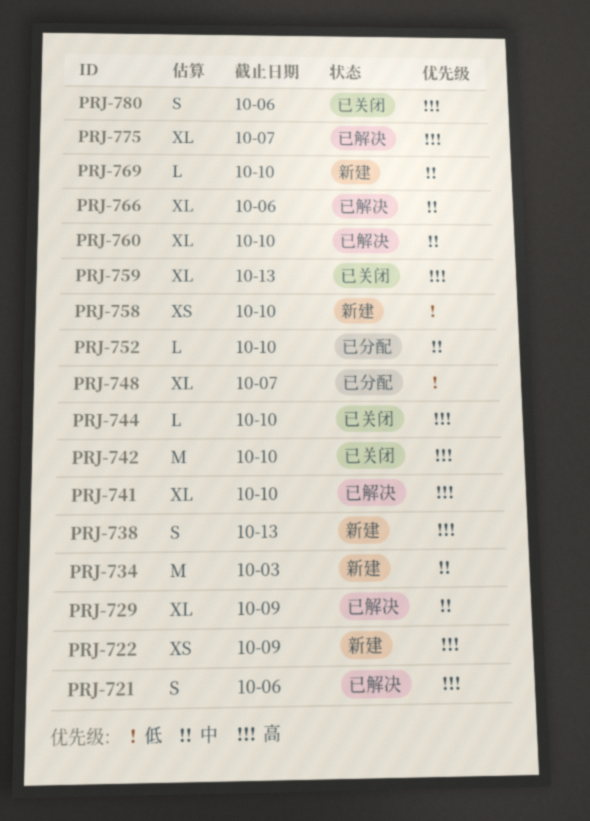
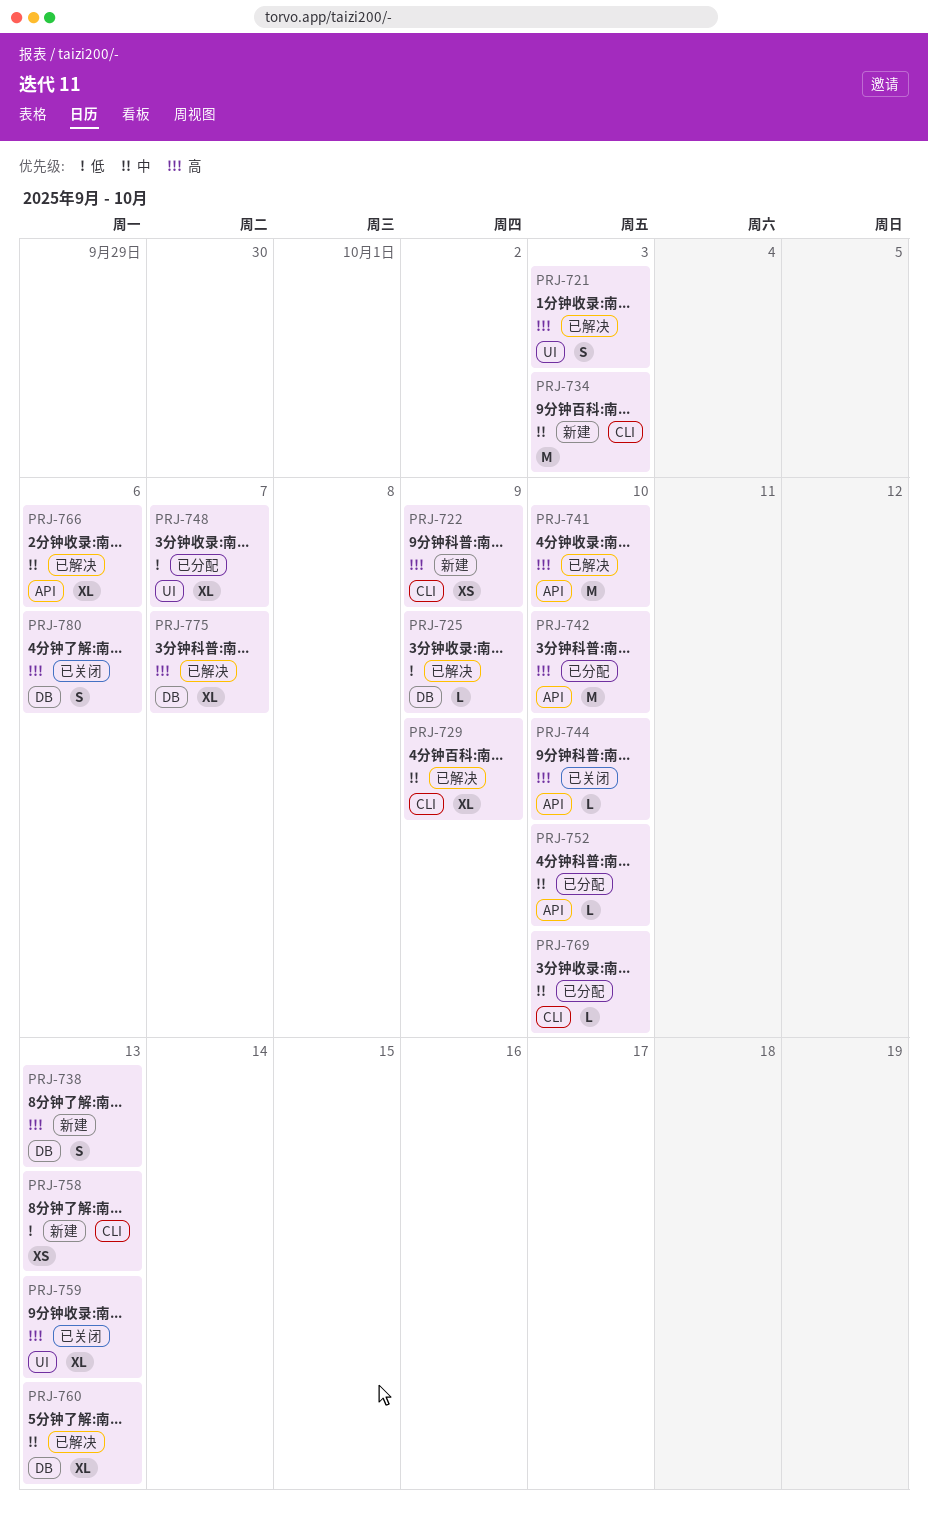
PRJ-721, due: Oct 6 -> Oct 3
PRJ-725: none -> present
PRJ-741, estimate: XL -> M
PRJ-742, status: 已关闭 -> 已分配
PRJ-758, due: Oct 10 -> Oct 13
PRJ-760, due: Oct 10 -> Oct 13
PRJ-769, status: 新建 -> 已分配

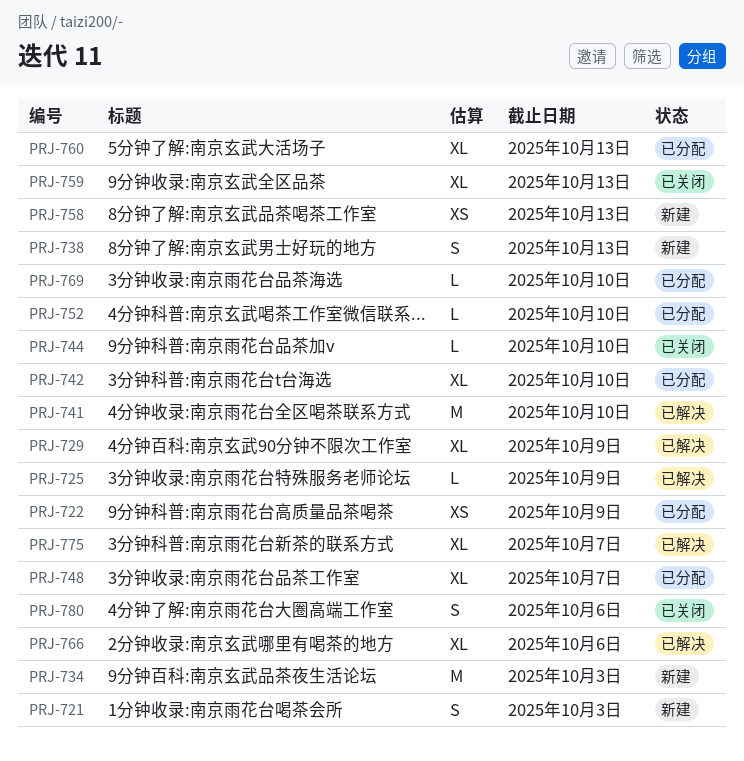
PRJ-721, status: 已解决 -> 新建
PRJ-722, status: 新建 -> 已分配
PRJ-742, estimate: M -> XL
PRJ-760, status: 已解决 -> 已分配

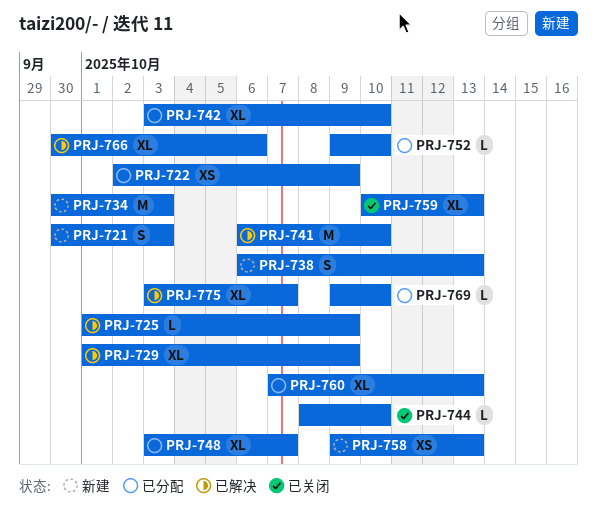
PRJ-780: present -> none

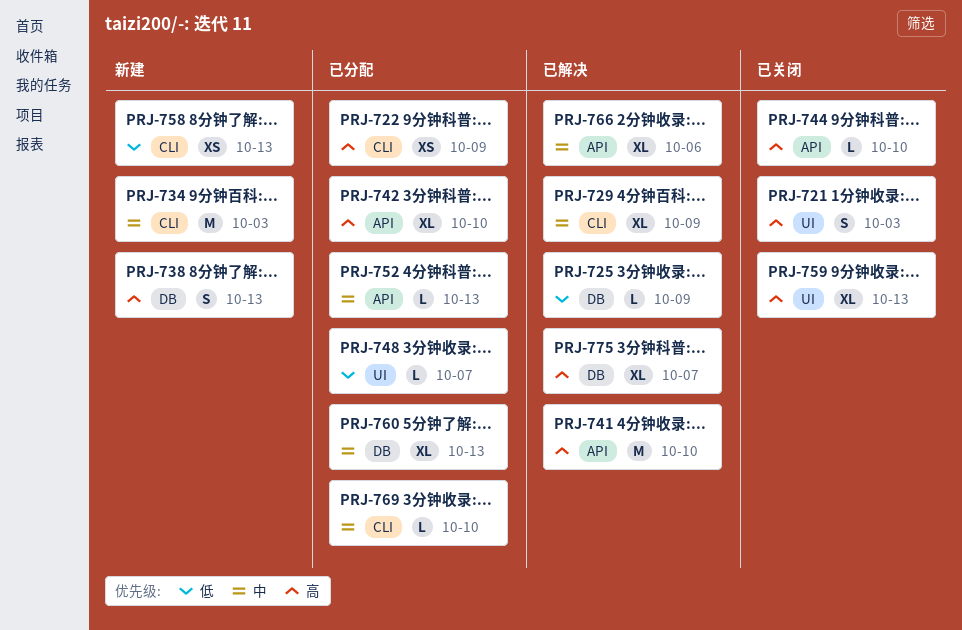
PRJ-721, status: 新建 -> 已关闭
PRJ-748, estimate: XL -> L
PRJ-752, due: Oct 10 -> Oct 13

